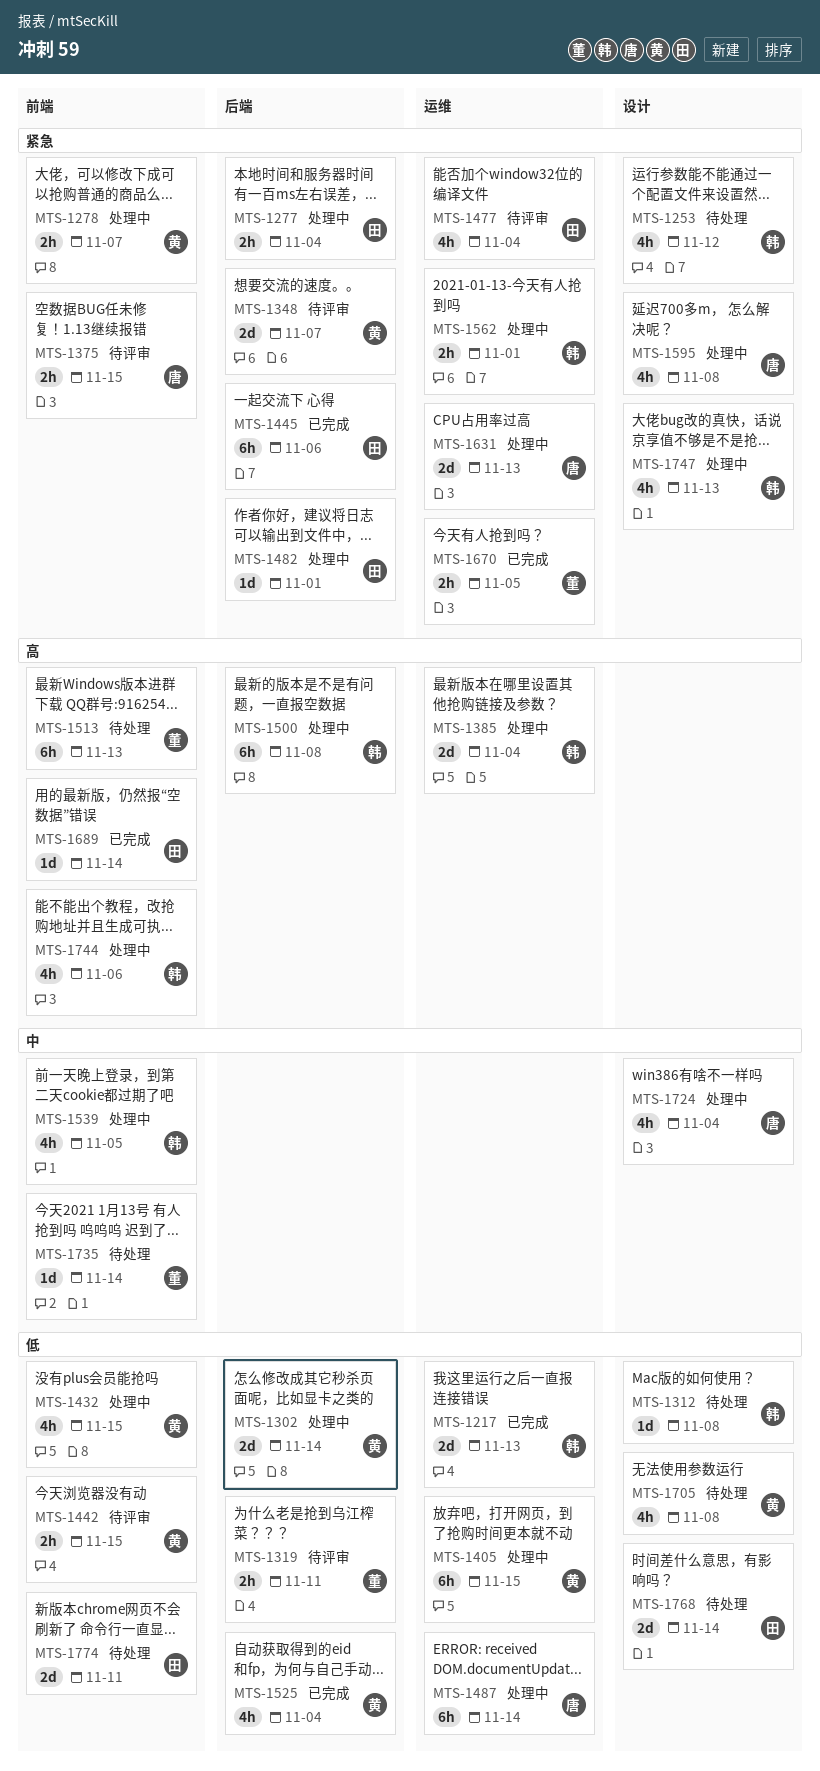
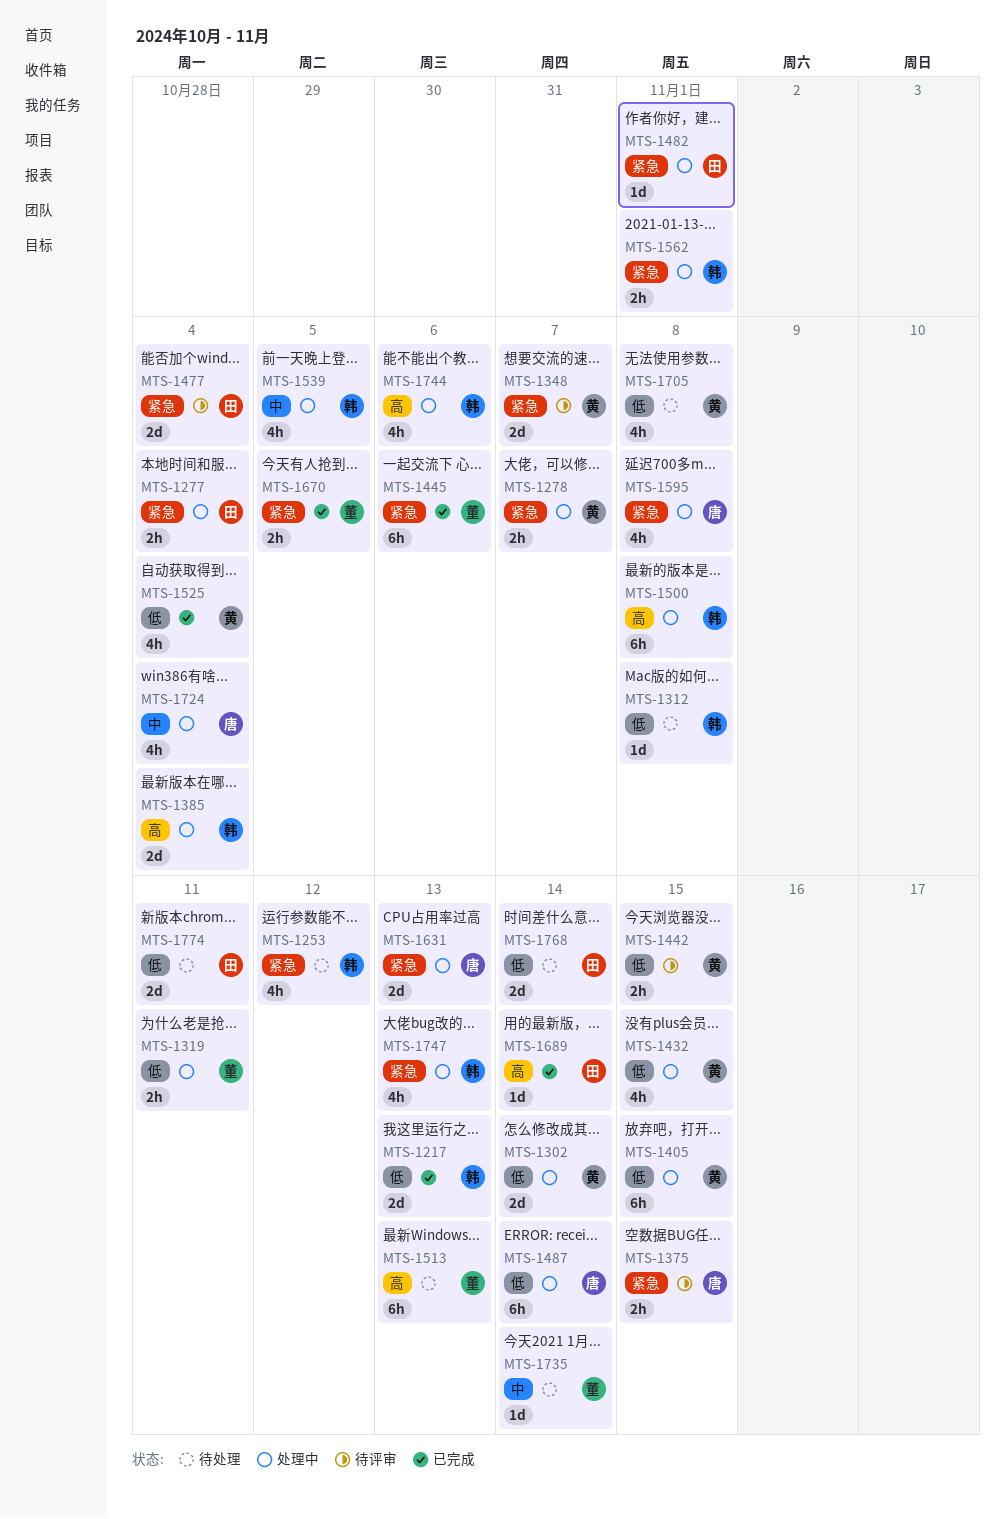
MTS-1319, status: 待评审 -> 处理中
MTS-1445, owner: 田 -> 董
MTS-1477, estimate: 4h -> 2d

